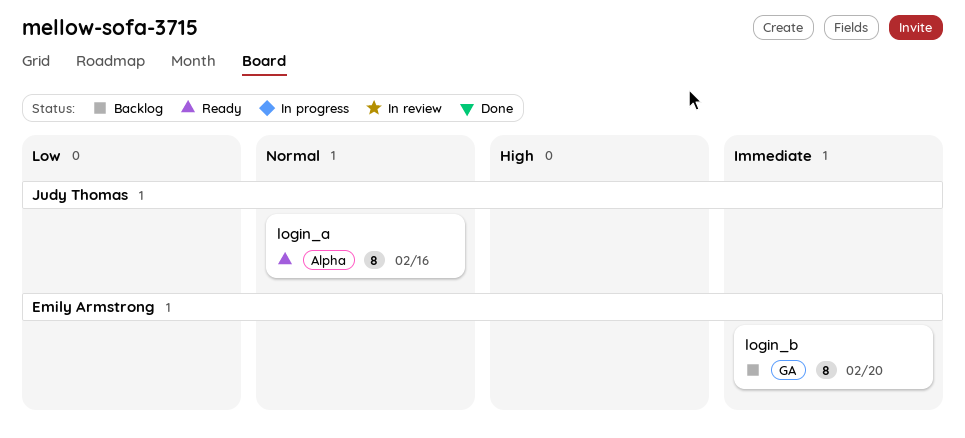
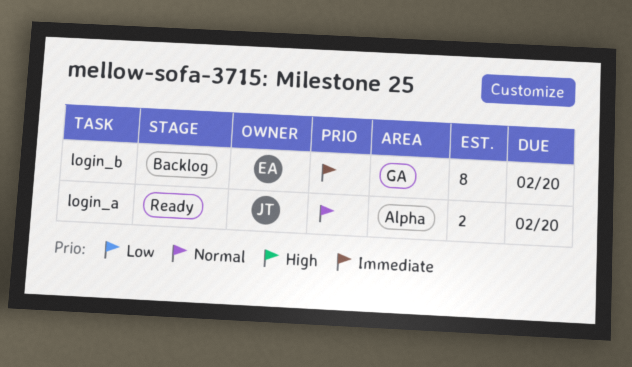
login_a, estimate: 8 -> 2
login_a, due: Feb 16 -> Feb 20

